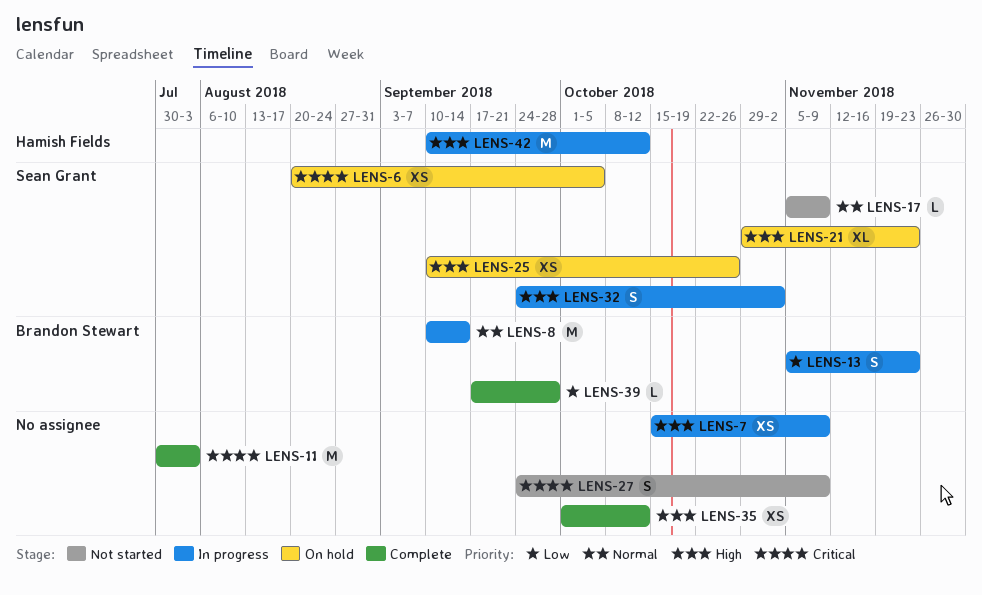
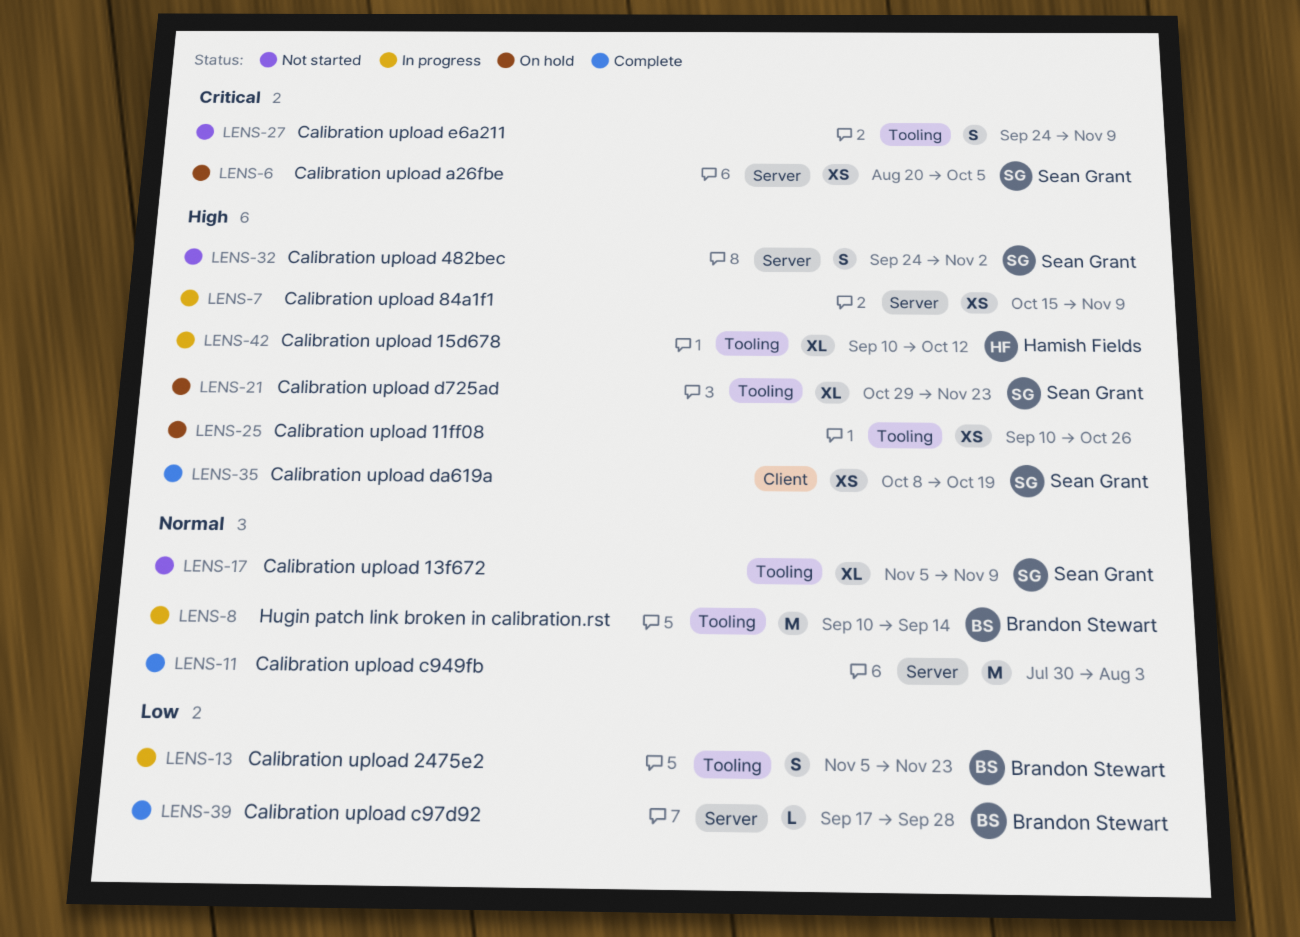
LENS-11, priority: Critical -> Normal
LENS-17, estimate: L -> XL
LENS-25, owner: Sean Grant -> none
LENS-32, status: In progress -> Not started
LENS-35, owner: none -> Sean Grant
LENS-35, start: Oct 1 -> Oct 8
LENS-35, due: Oct 12 -> Oct 19
LENS-42, estimate: M -> XL

